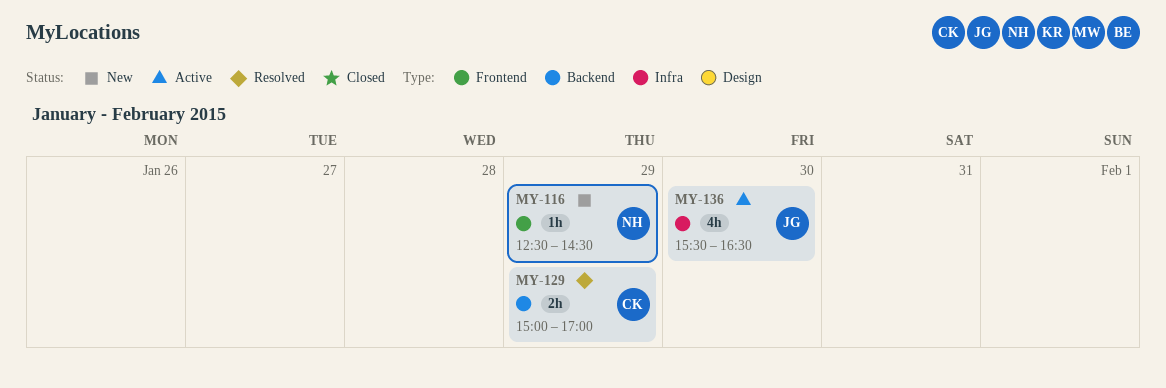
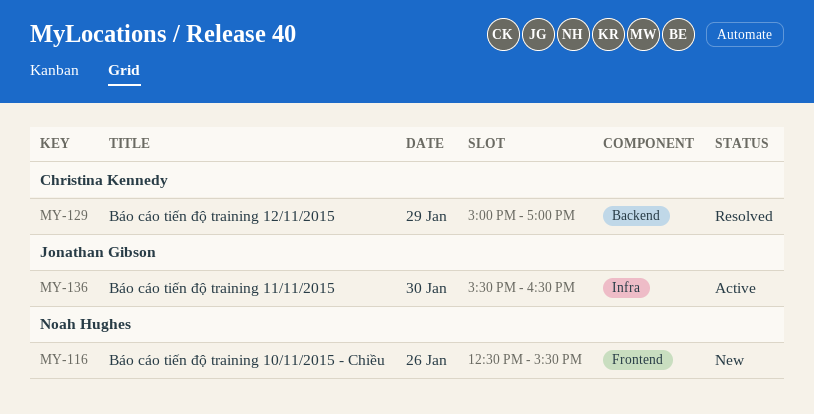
MY-116, day: Jan 29 -> Jan 26
MY-116, ends: 14:30 -> 15:30

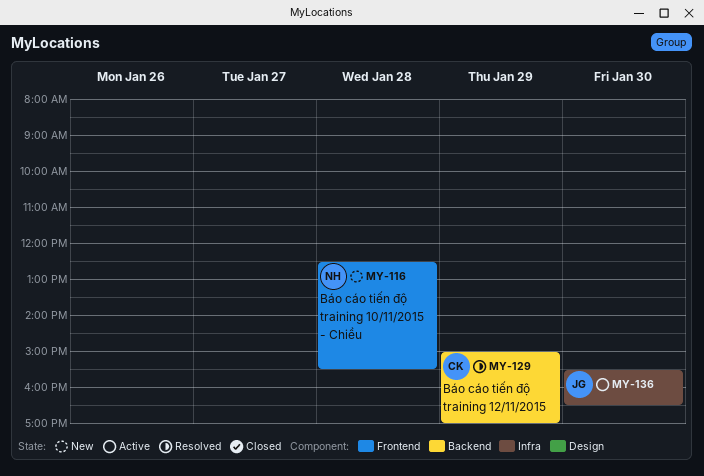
MY-116, day: Jan 26 -> Jan 28

